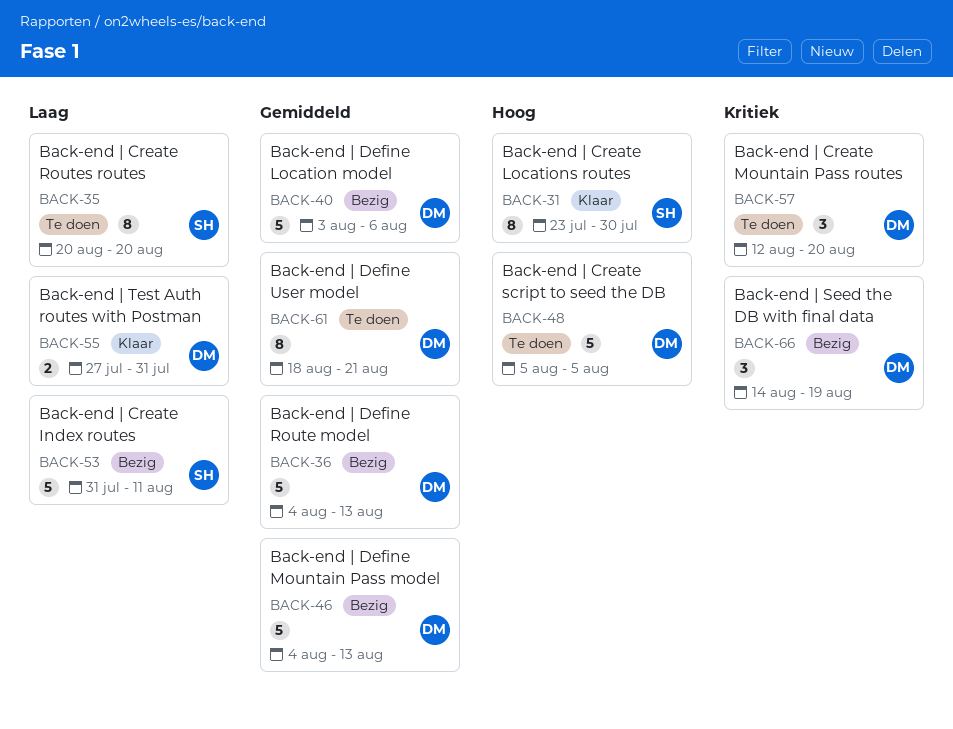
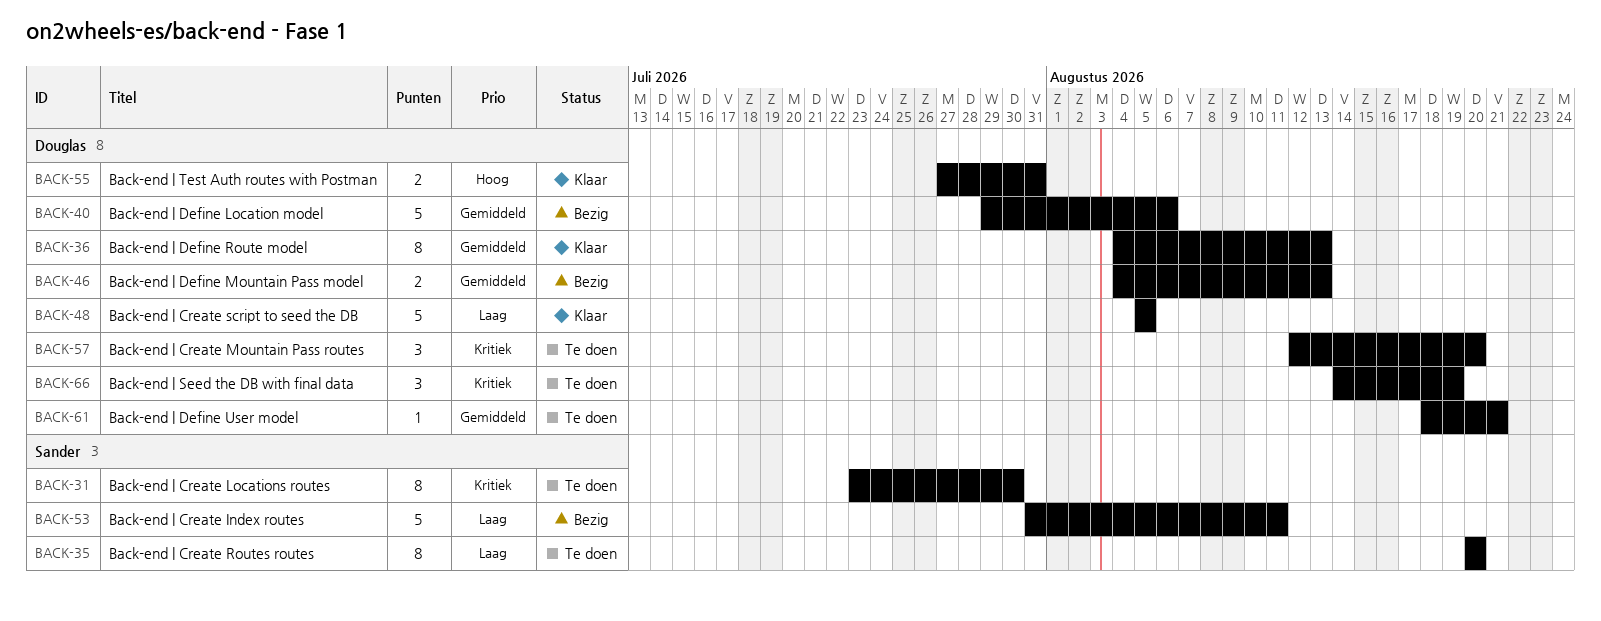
BACK-31, status: Klaar -> Te doen
BACK-31, priority: Hoog -> Kritiek
BACK-36, status: Bezig -> Klaar
BACK-36, estimate: 5 -> 8
BACK-40, start: Aug 3 -> Jul 29
BACK-46, estimate: 5 -> 2
BACK-48, status: Te doen -> Klaar
BACK-48, priority: Hoog -> Laag
BACK-55, priority: Laag -> Hoog
BACK-61, estimate: 8 -> 1
BACK-66, status: Bezig -> Te doen

